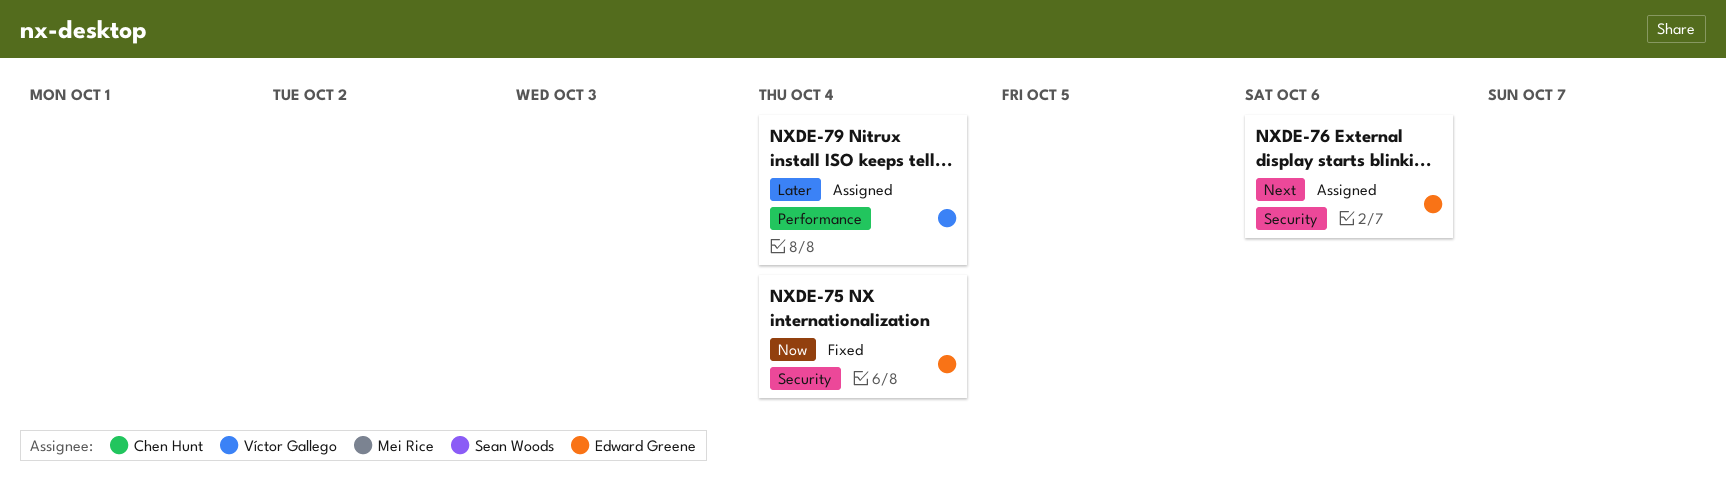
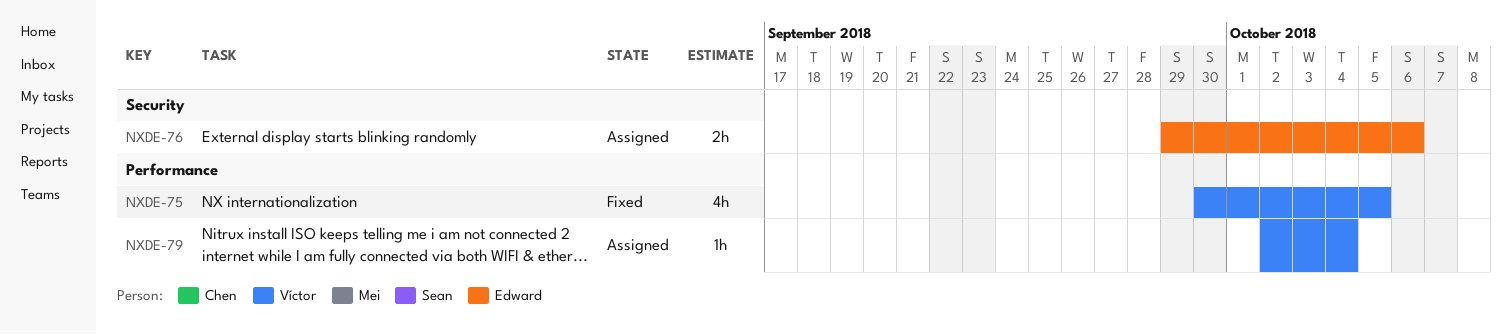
NXDE-75, owner: Edward Greene -> Víctor Gallego
NXDE-75, label: Security -> Performance
NXDE-75, due: Oct 4 -> Oct 5

